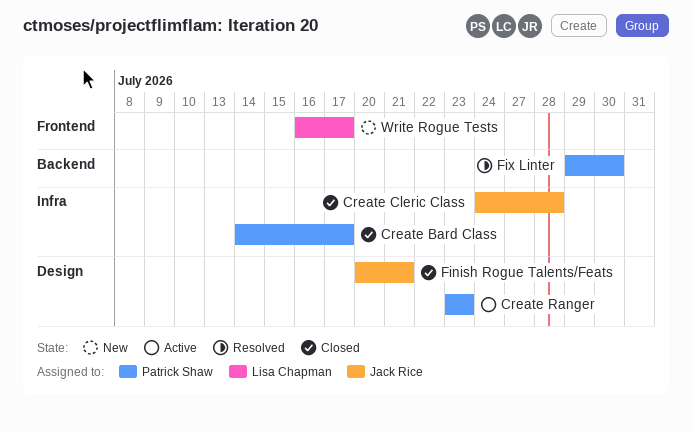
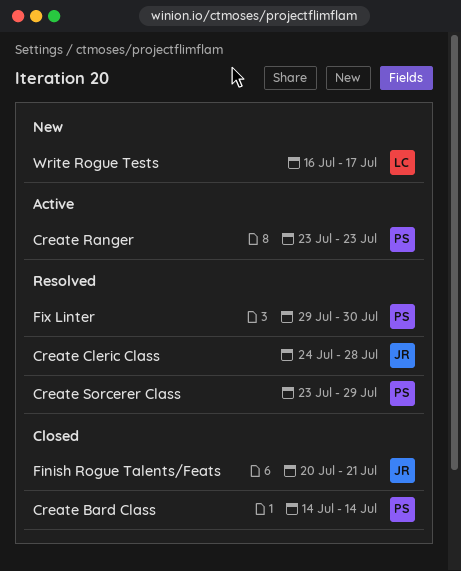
Create Bard Class, due: Jul 17 -> Jul 14
Create Cleric Class, status: Closed -> Resolved
Create Sorcerer Class: none -> present

